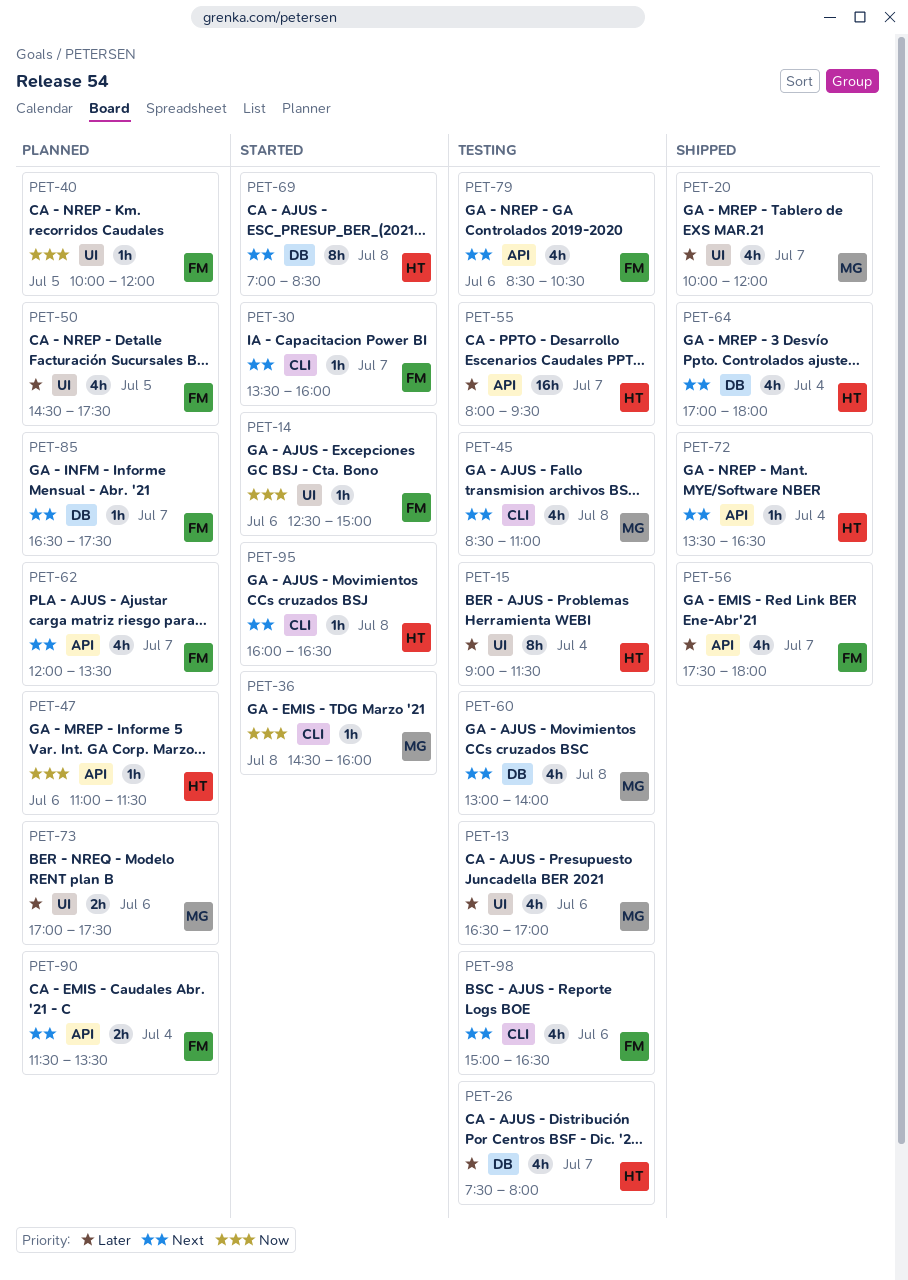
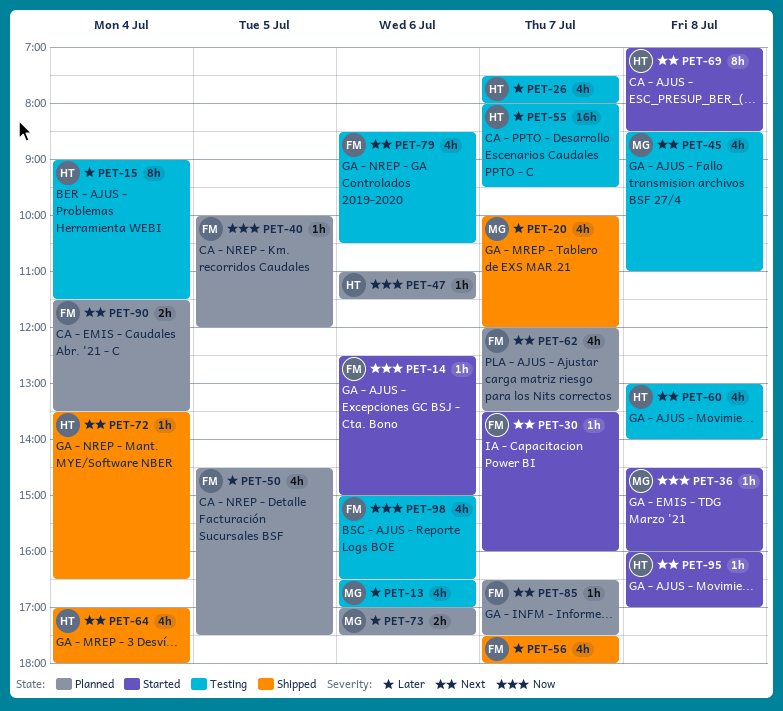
PET-60, owner: MG -> HT
PET-95, ends: 16:30 -> 17:00
PET-98, priority: Next -> Now

